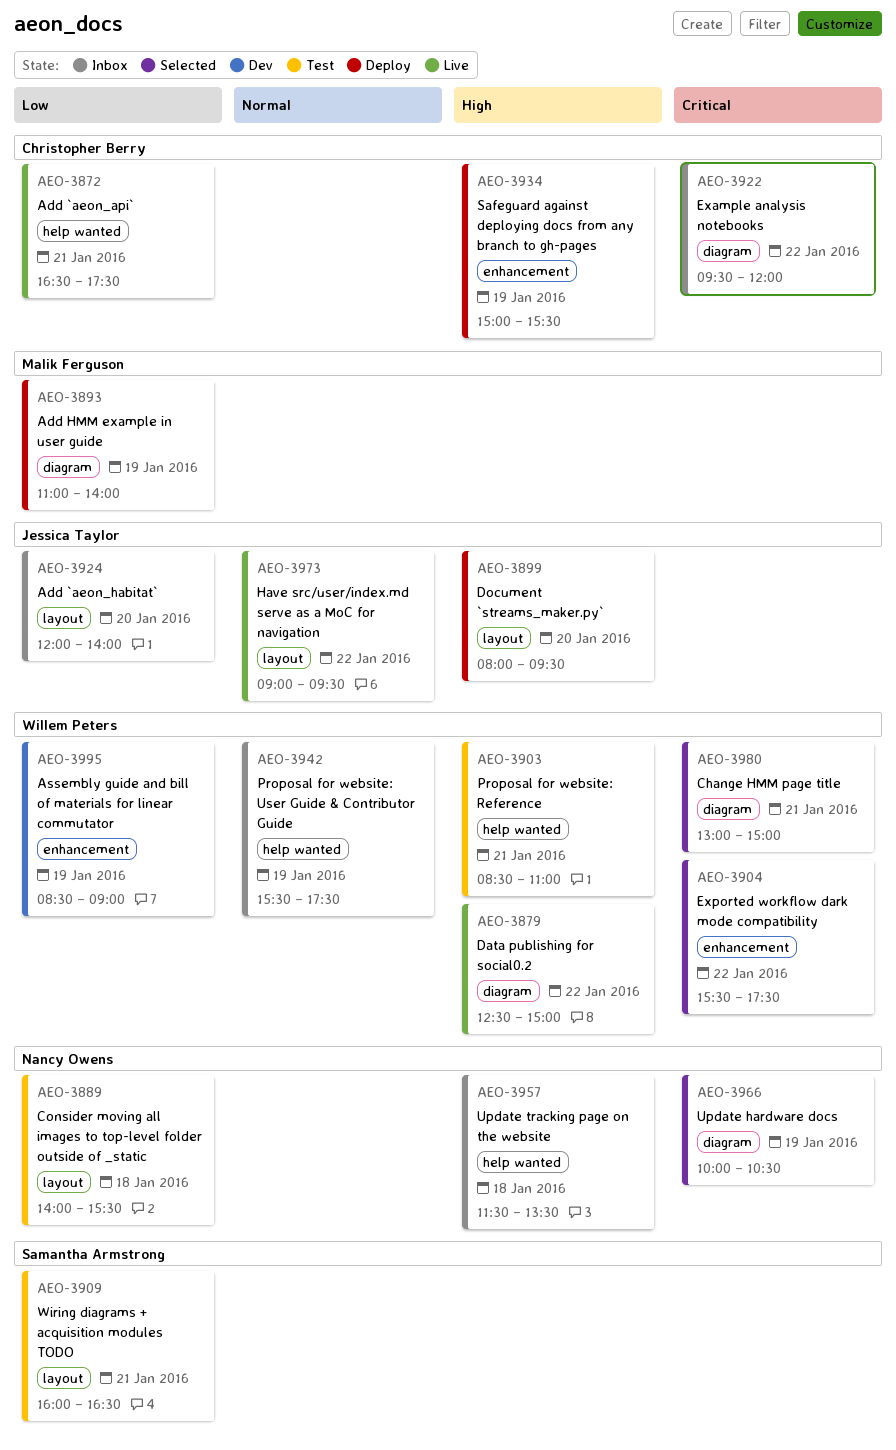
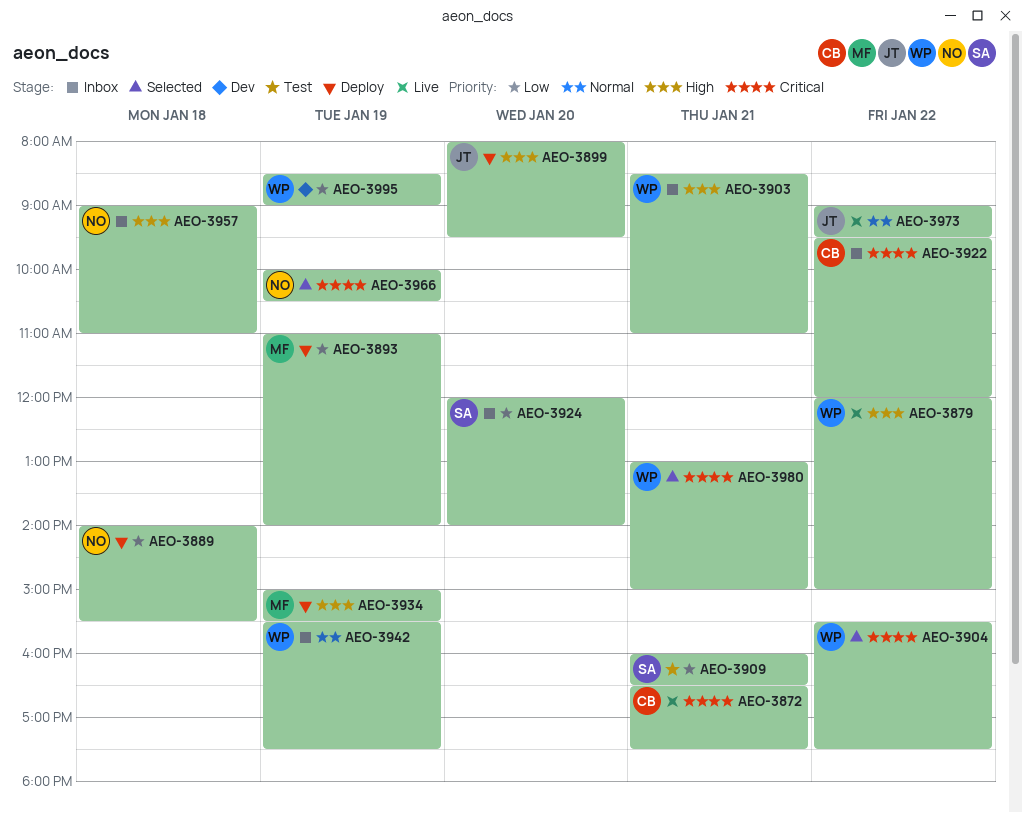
AEO-3872, priority: Low -> Critical
AEO-3879, begins: 12:30 -> 12:00
AEO-3889, status: Test -> Deploy
AEO-3903, status: Test -> Inbox
AEO-3924, owner: Jessica Taylor -> Samantha Armstrong
AEO-3934, owner: Christopher Berry -> Malik Ferguson
AEO-3957, begins: 11:30 -> 09:00
AEO-3957, ends: 13:30 -> 11:00

